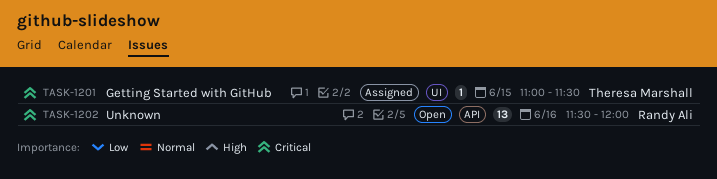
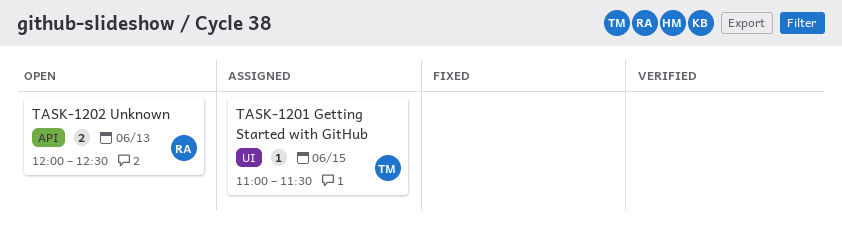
TASK-1202, estimate: 13 -> 2
TASK-1202, day: Jun 16 -> Jun 13
TASK-1202, begins: 11:30 -> 12:00
TASK-1202, ends: 12:00 -> 12:30

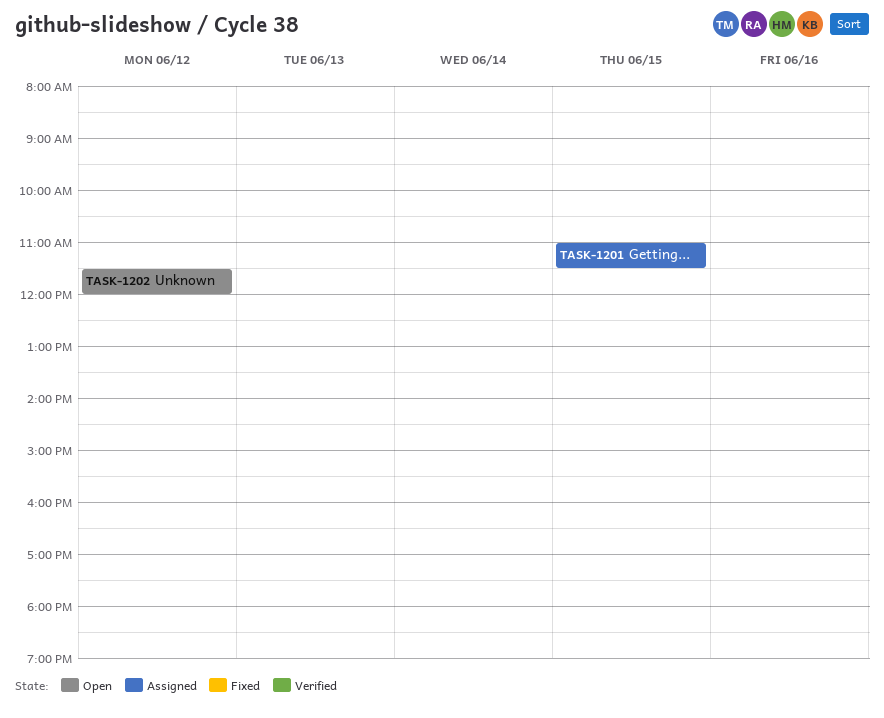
TASK-1202, day: Jun 13 -> Jun 12
TASK-1202, begins: 12:00 -> 11:30
TASK-1202, ends: 12:30 -> 12:00

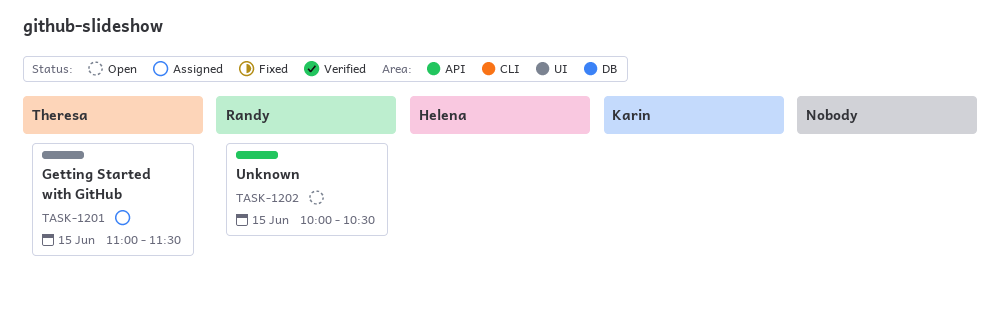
TASK-1202, day: Jun 12 -> Jun 15
TASK-1202, begins: 11:30 -> 10:00
TASK-1202, ends: 12:00 -> 10:30

